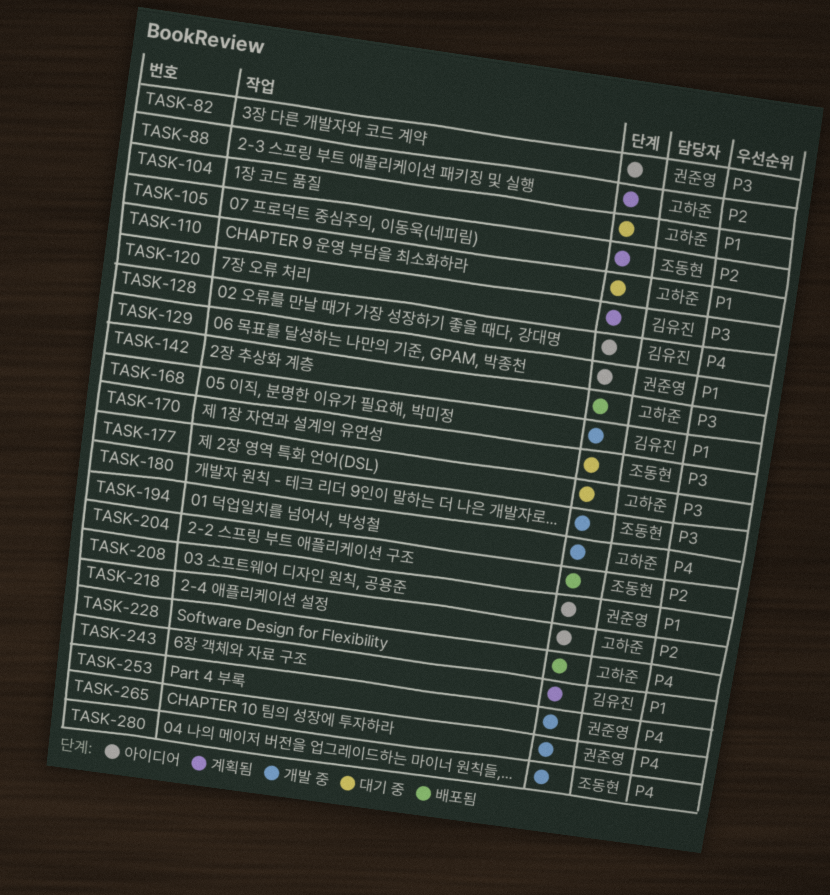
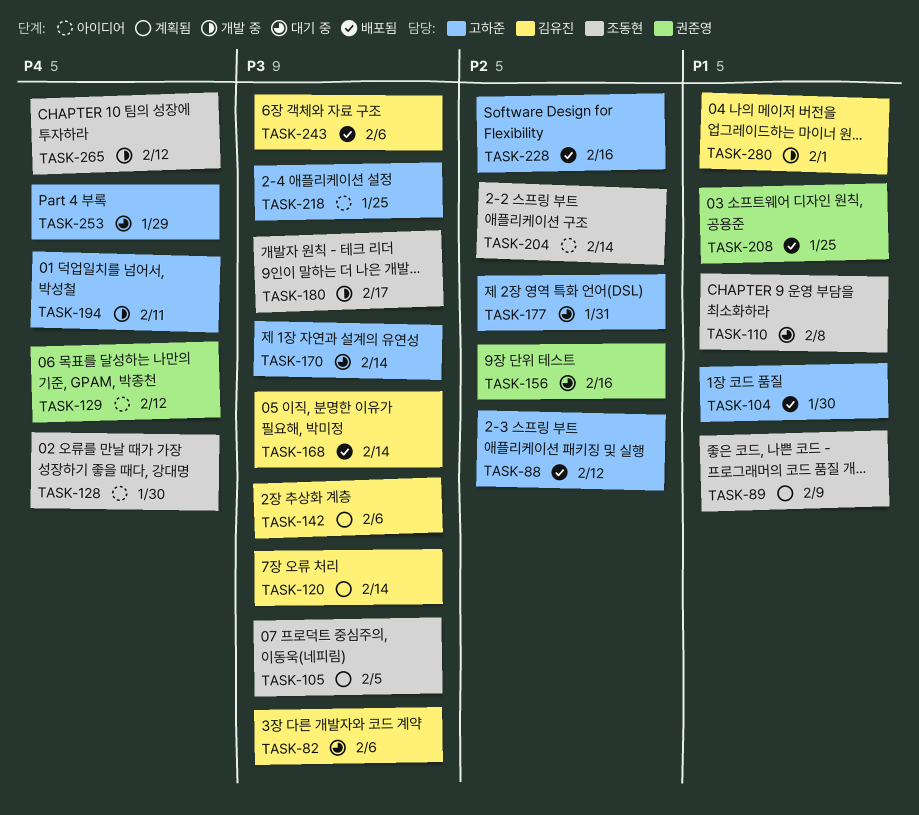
TASK-82, status: 아이디어 -> 대기 중
TASK-82, owner: 권준영 -> 김유진
TASK-88, status: 계획됨 -> 배포됨
TASK-89: none -> present
TASK-104, status: 대기 중 -> 배포됨
TASK-105, priority: P2 -> P3
TASK-110, owner: 고하준 -> 조동현
TASK-128, owner: 김유진 -> 조동현
TASK-129, priority: P1 -> P4
TASK-142, status: 배포됨 -> 계획됨
TASK-142, owner: 고하준 -> 김유진
TASK-156: none -> present
TASK-168, status: 개발 중 -> 배포됨
TASK-168, priority: P1 -> P3
TASK-170, owner: 조동현 -> 고하준
TASK-177, priority: P3 -> P2
TASK-204, status: 배포됨 -> 아이디어
TASK-208, status: 아이디어 -> 배포됨
TASK-218, priority: P2 -> P3
TASK-228, priority: P4 -> P2
TASK-243, status: 계획됨 -> 배포됨
TASK-243, priority: P1 -> P3
TASK-253, status: 개발 중 -> 대기 중
TASK-253, owner: 권준영 -> 고하준
TASK-265, owner: 권준영 -> 조동현
TASK-280, owner: 조동현 -> 김유진
TASK-280, priority: P4 -> P1

